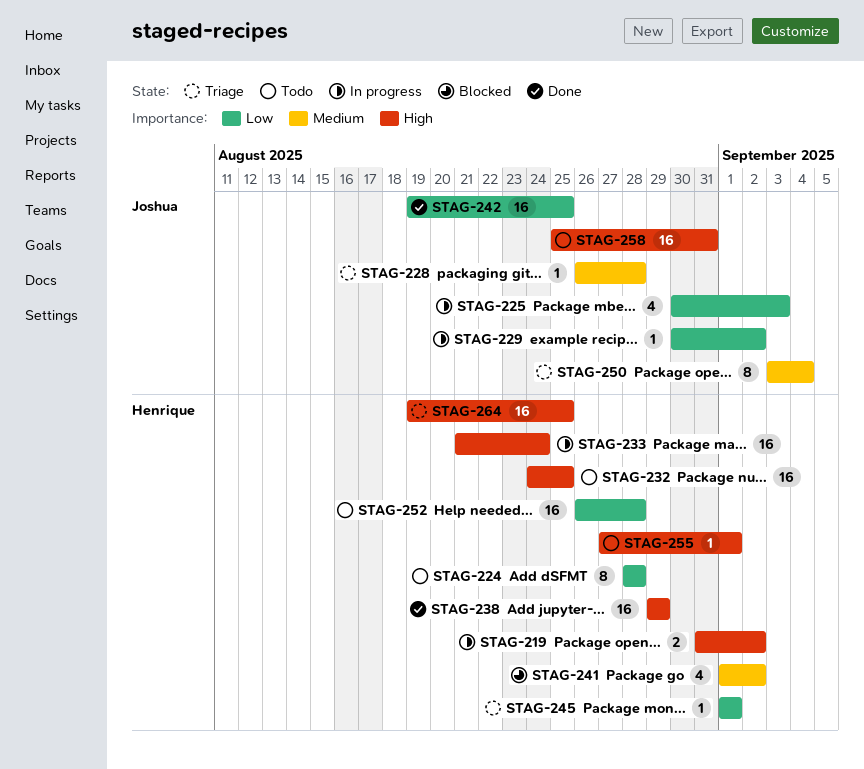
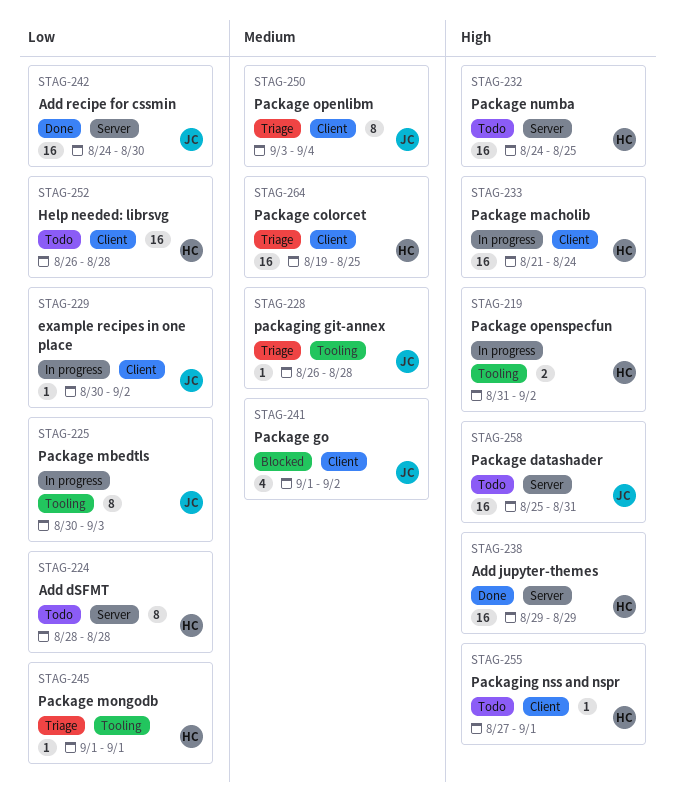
STAG-225, estimate: 4 -> 8
STAG-241, owner: Henrique -> Joshua
STAG-242, start: Aug 19 -> Aug 24
STAG-242, due: Aug 25 -> Aug 30
STAG-264, priority: High -> Medium

